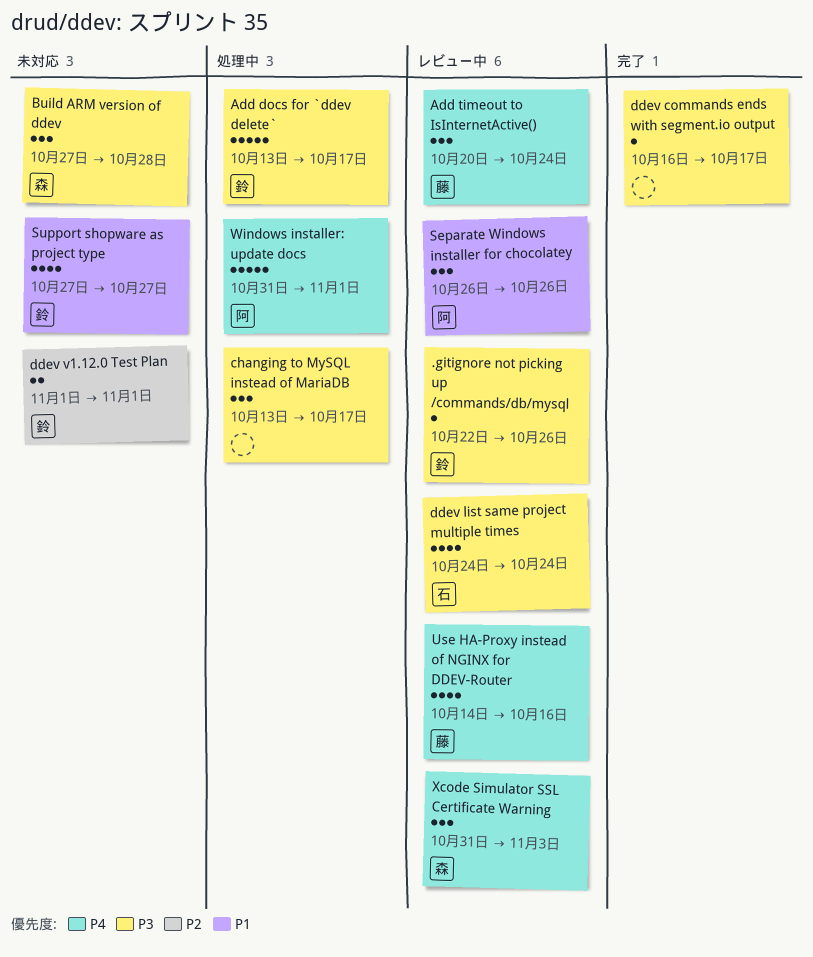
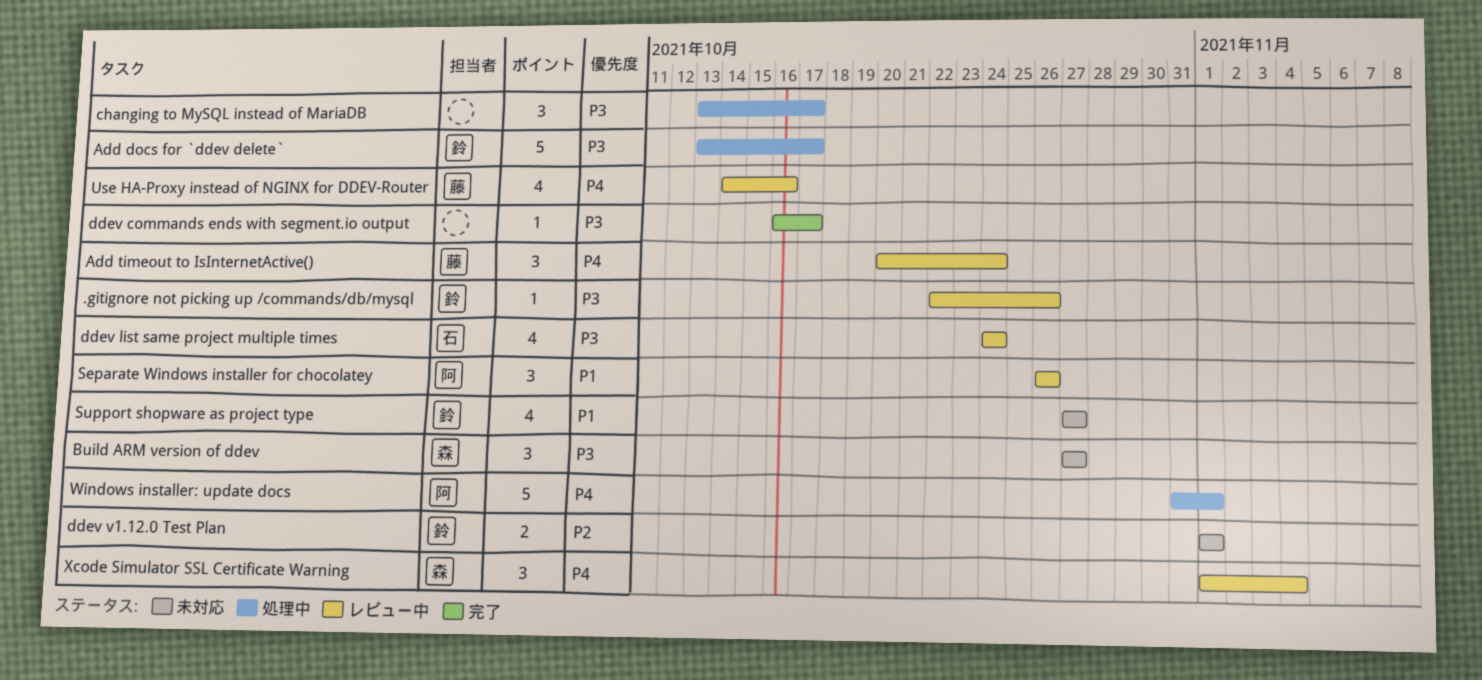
Build ARM version of ddev, due: Oct 28 -> Oct 27
Xcode Simulator SSL Certificate Warning, start: Oct 31 -> Nov 1
Xcode Simulator SSL Certificate Warning, due: Nov 3 -> Nov 4

